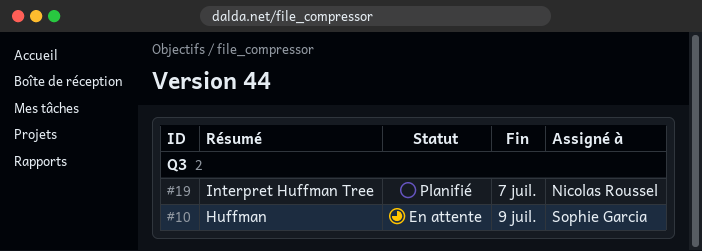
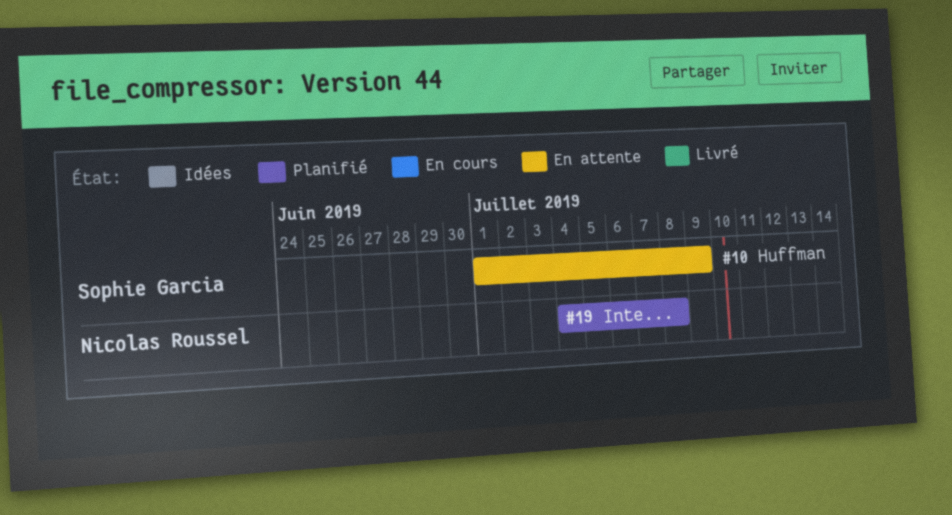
#19, due: Jul 7 -> Jul 8

